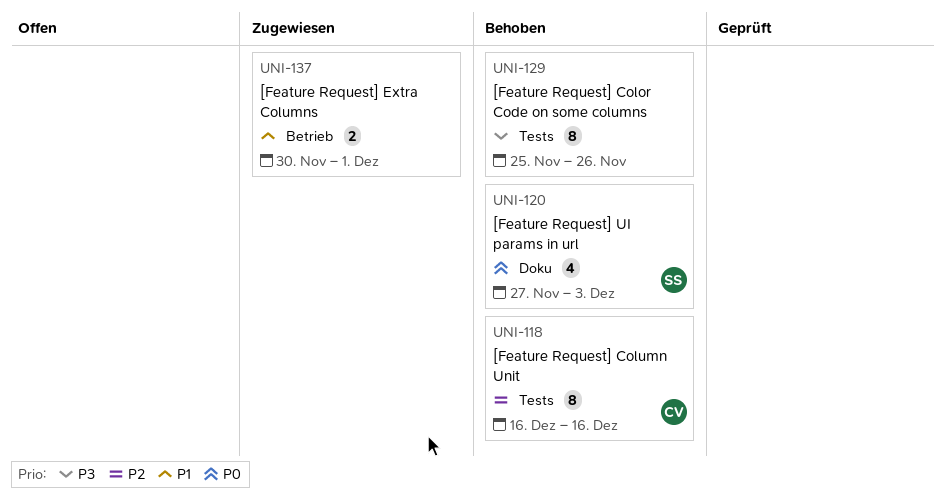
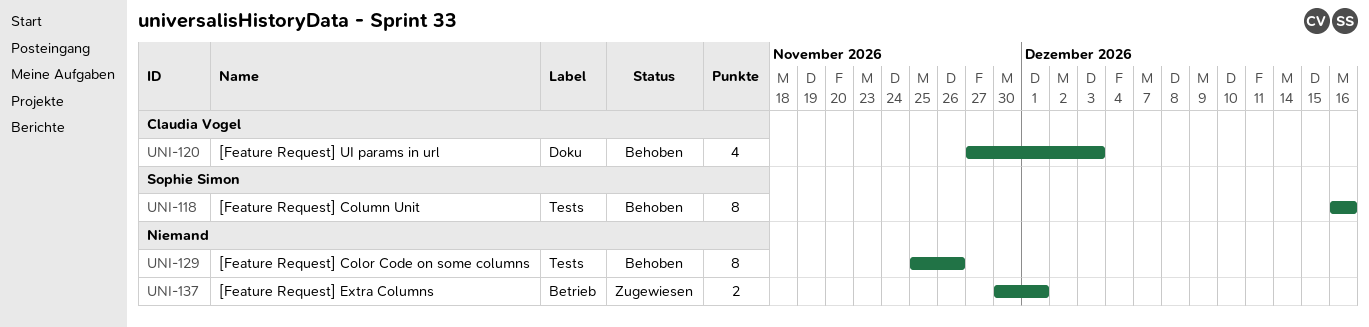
UNI-118, owner: Claudia Vogel -> Sophie Simon
UNI-120, owner: Sophie Simon -> Claudia Vogel

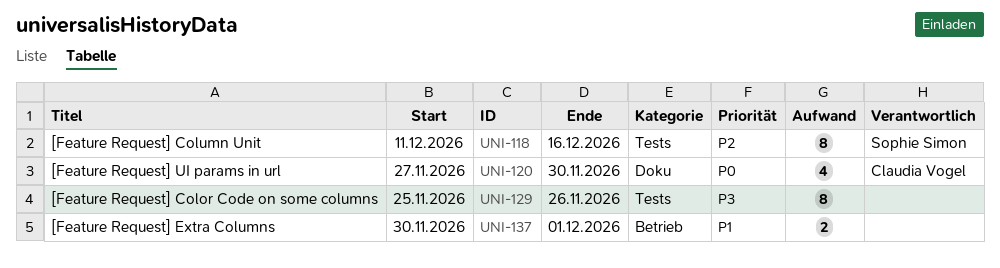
UNI-118, start: Dec 16 -> Dec 11
UNI-120, due: Dec 3 -> Nov 30

